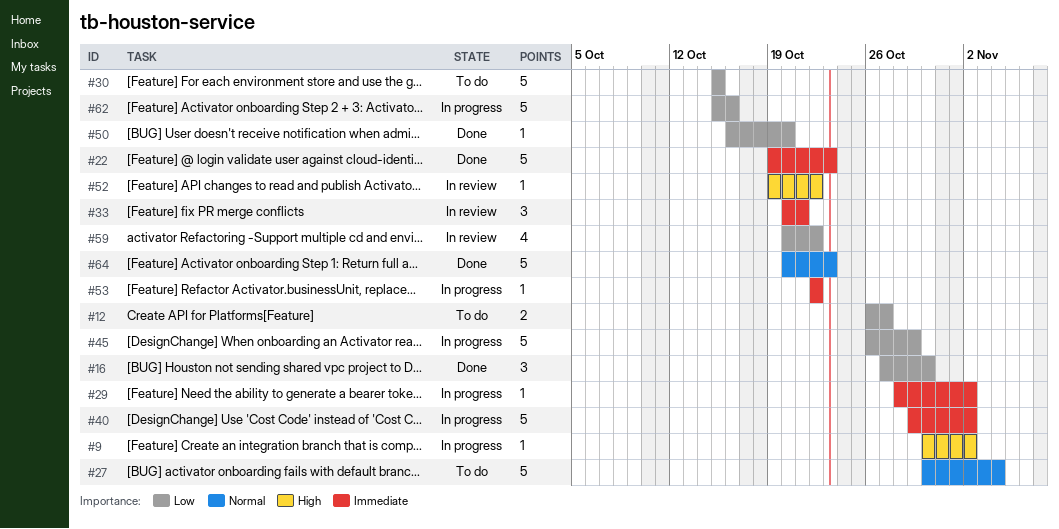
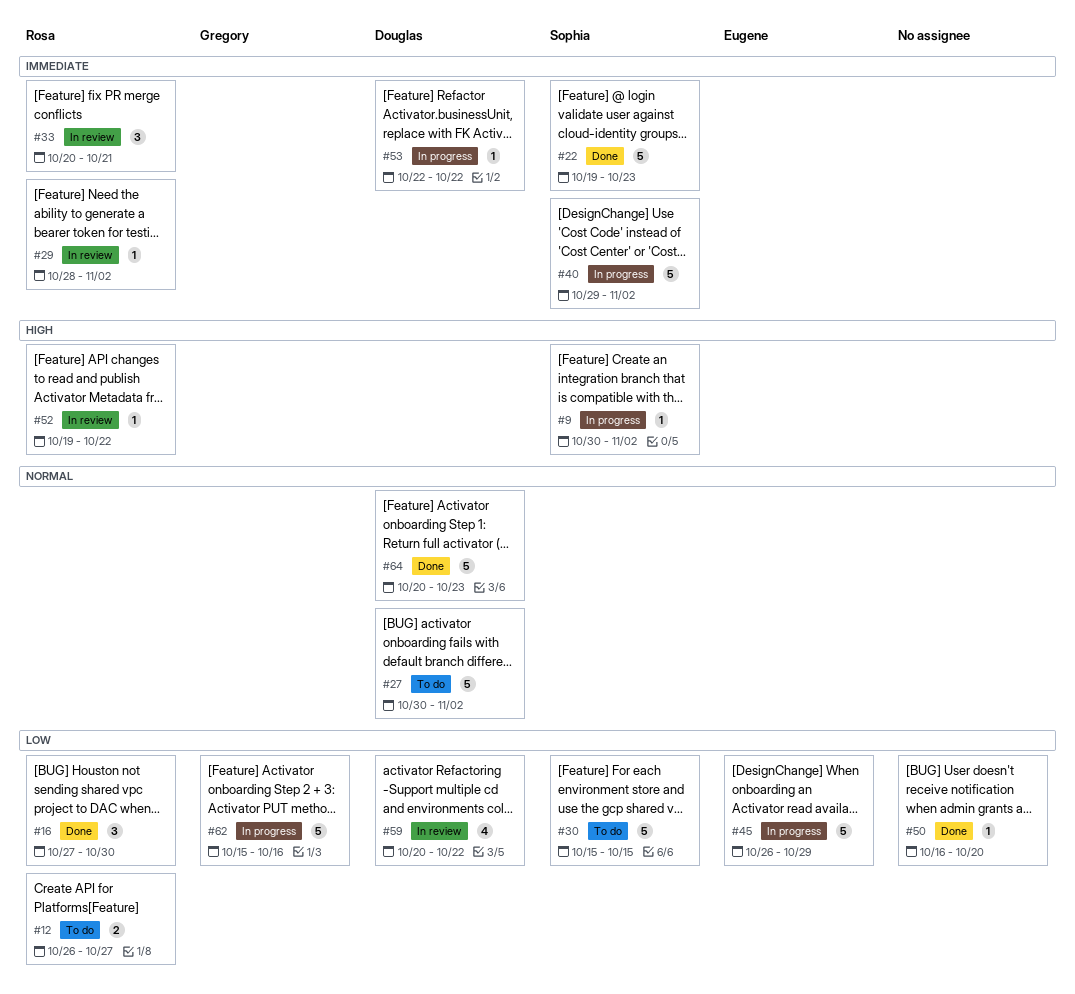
#27, due: Nov 4 -> Nov 2
#29, status: In progress -> In review

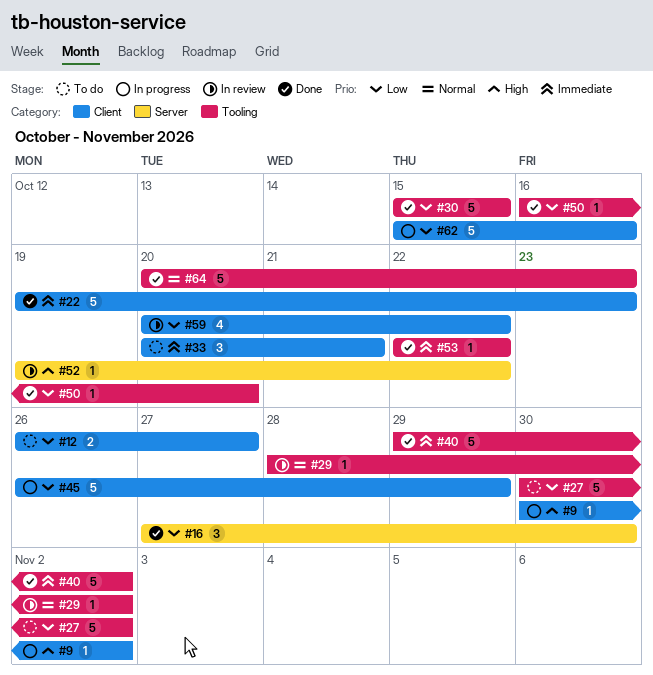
#27, priority: Normal -> Low
#29, priority: Immediate -> Normal
#30, status: To do -> Done
#33, status: In review -> To do
#40, status: In progress -> Done
#53, status: In progress -> Done

